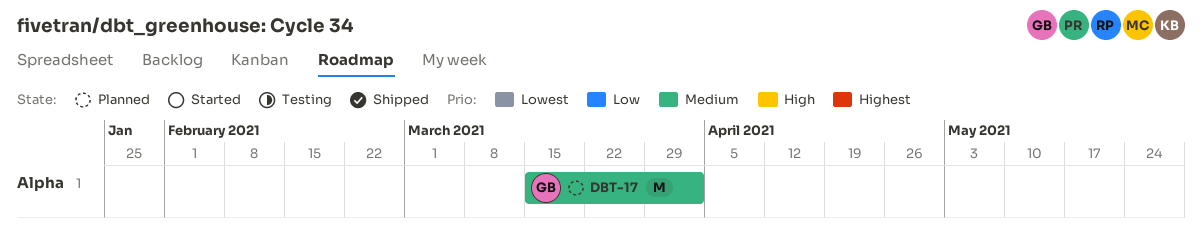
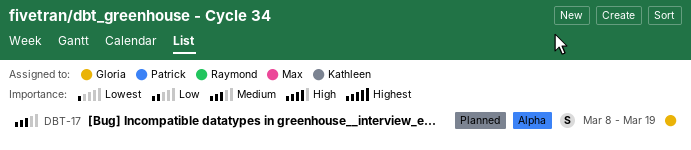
DBT-17, estimate: M -> S
DBT-17, start: Mar 15 -> Mar 8
DBT-17, due: Apr 2 -> Mar 19

